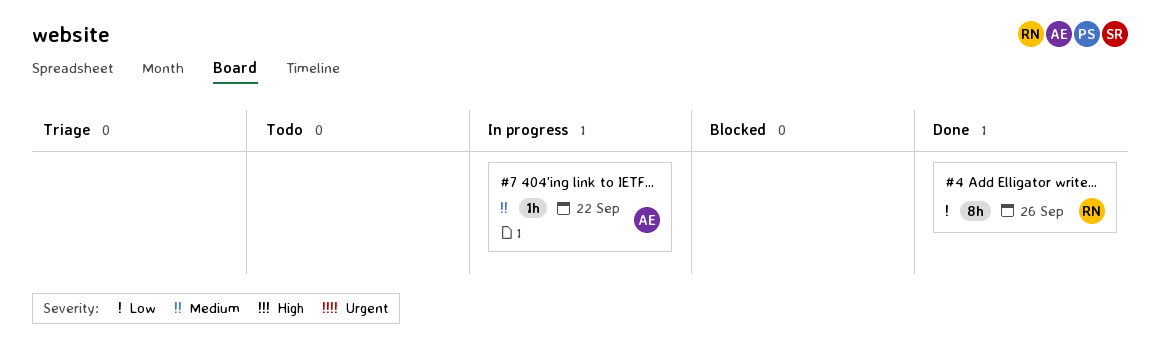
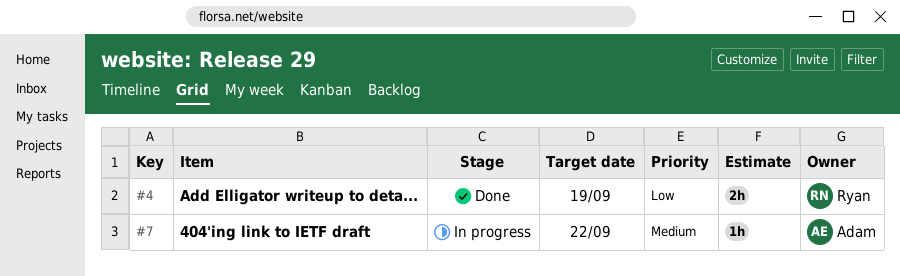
#4, estimate: 8h -> 2h
#4, due: Sep 26 -> Sep 19

